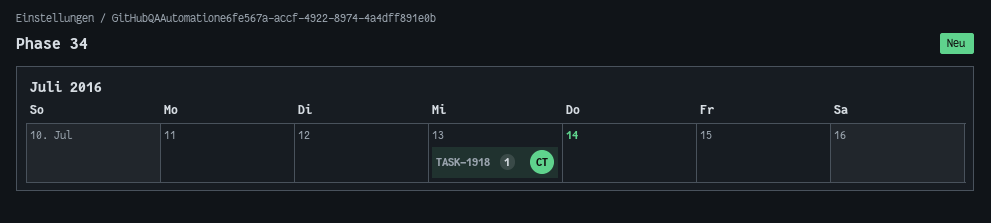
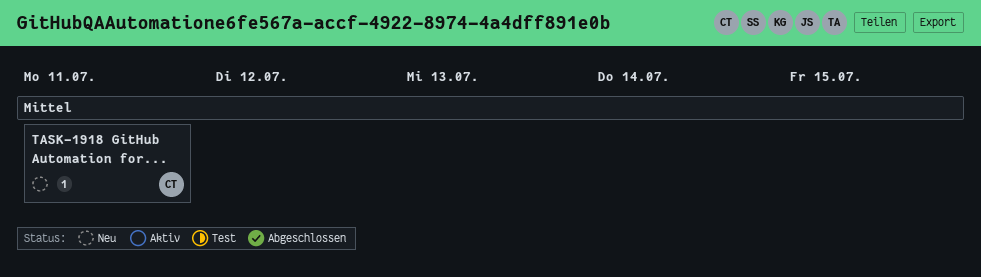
TASK-1918, due: Jul 13 -> Jul 11

